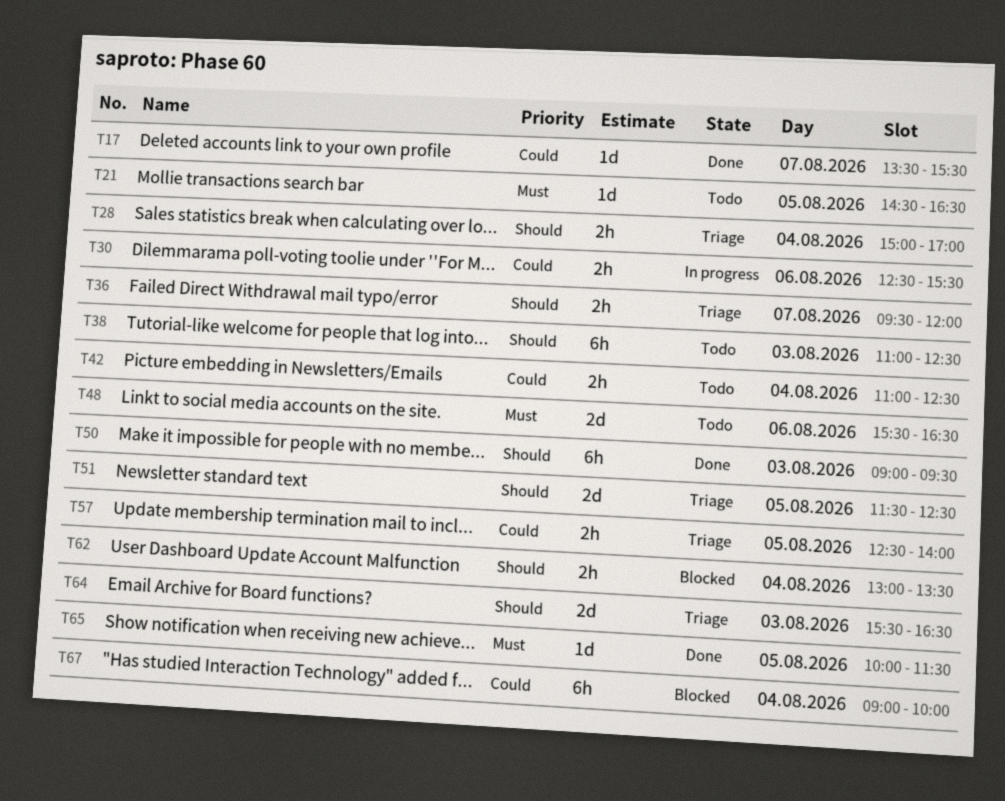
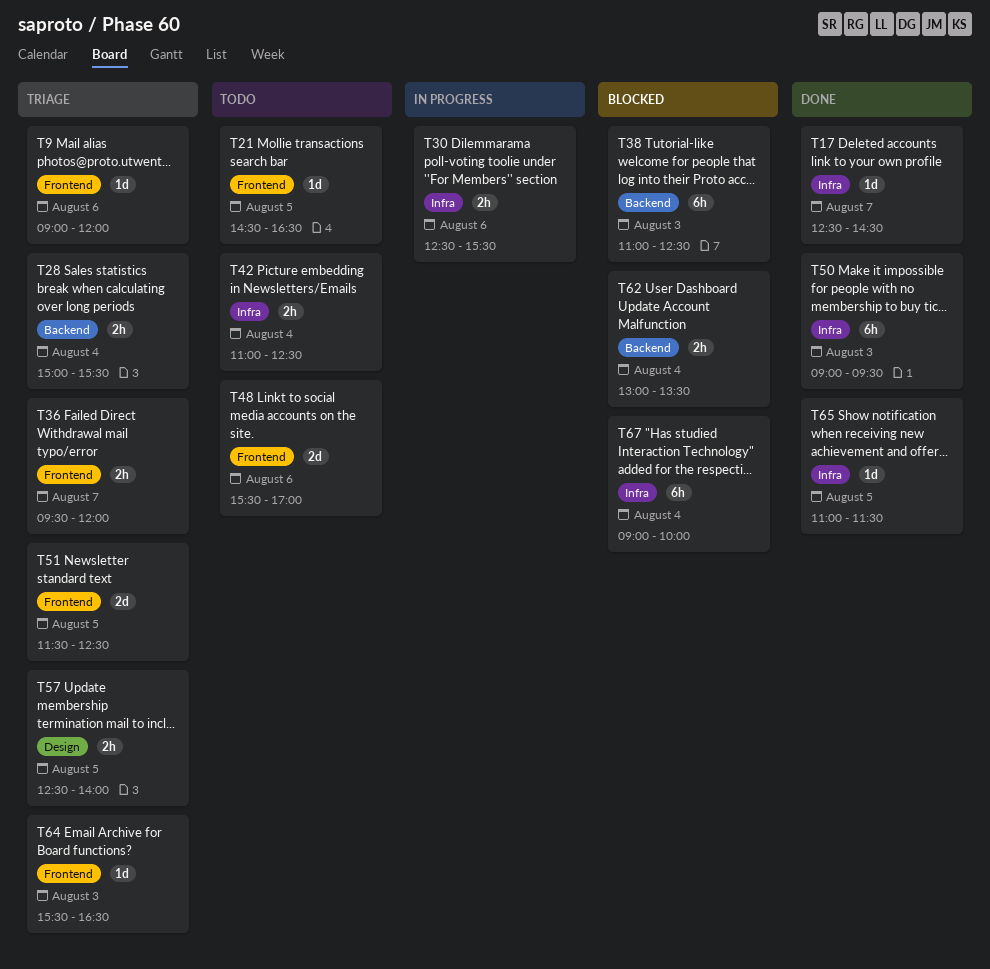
T9: none -> present
T17, begins: 13:30 -> 12:30
T17, ends: 15:30 -> 14:30
T28, ends: 17:00 -> 15:30
T38, status: Todo -> Blocked
T48, ends: 16:30 -> 17:00
T64, estimate: 2d -> 1d
T65, begins: 10:00 -> 11:00

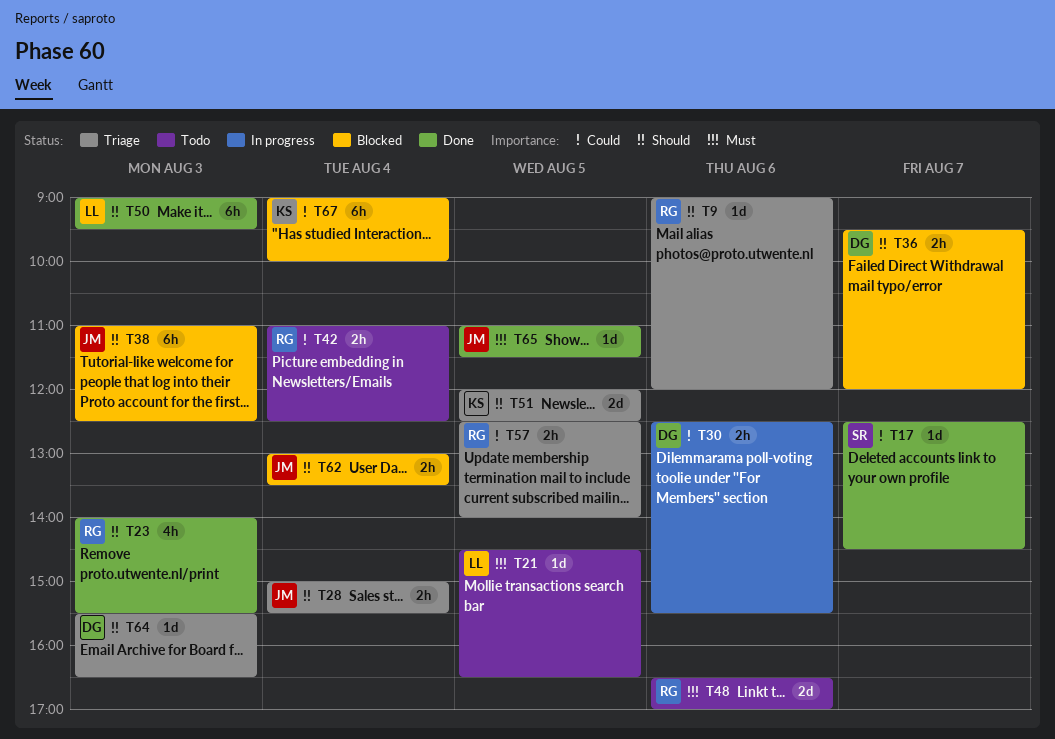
T23: none -> present
T36, status: Triage -> Blocked
T48, begins: 15:30 -> 16:30
T51, begins: 11:30 -> 12:00

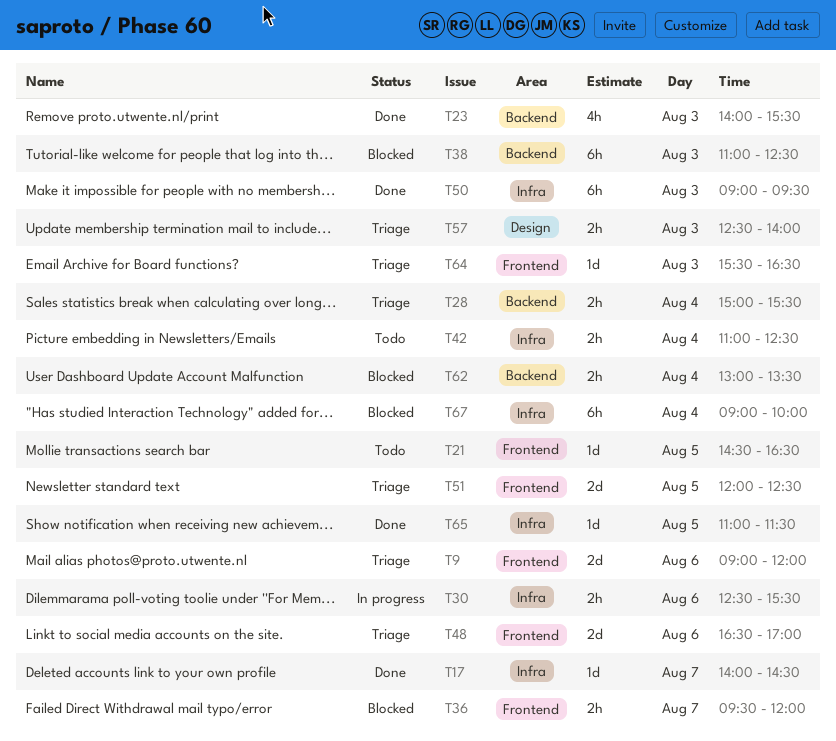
T9, estimate: 1d -> 2d
T17, begins: 12:30 -> 14:00
T48, status: Todo -> Triage
T57, day: Aug 5 -> Aug 3

